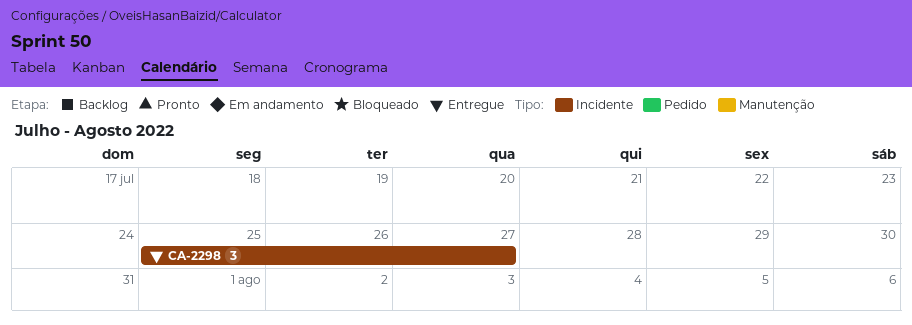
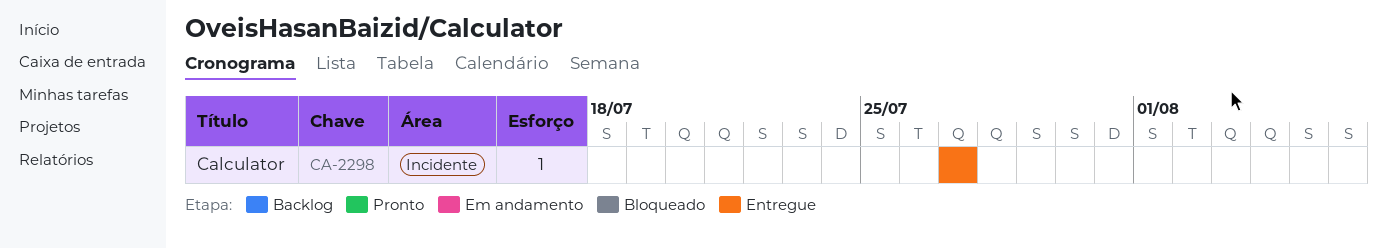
CA-2298, estimate: 3 -> 1
CA-2298, start: Jul 25 -> Jul 27

